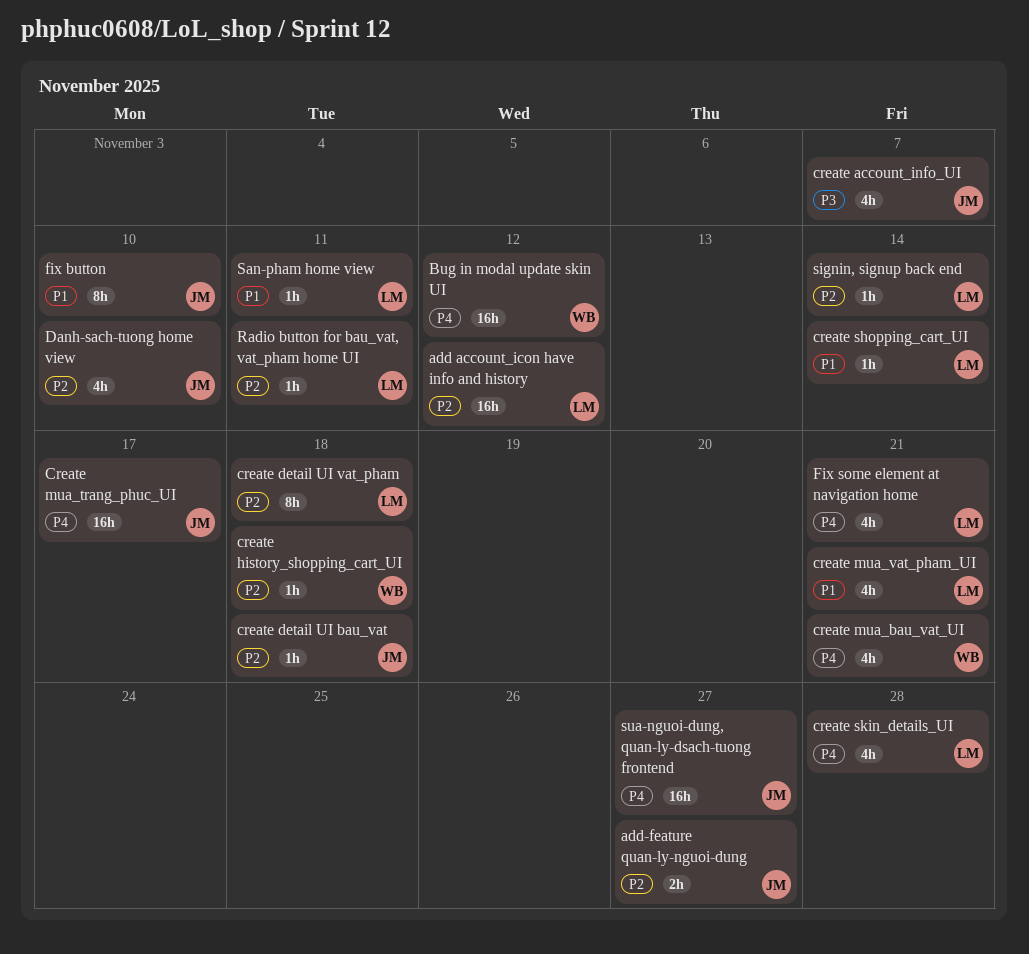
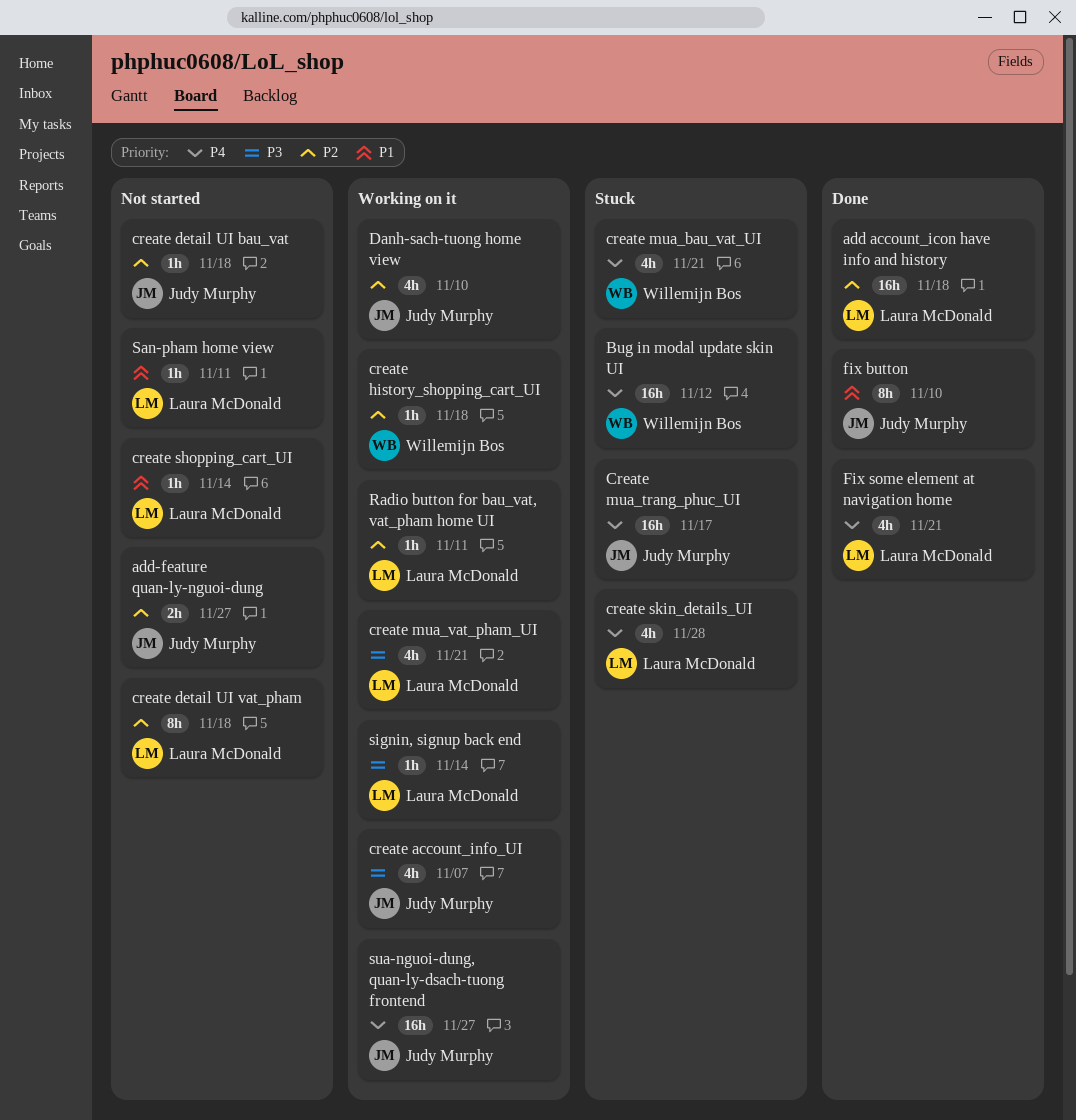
add account_icon have info and history, due: Nov 12 -> Nov 18
create mua_vat_pham_UI, priority: P1 -> P3
signin, signup back end, priority: P2 -> P3

